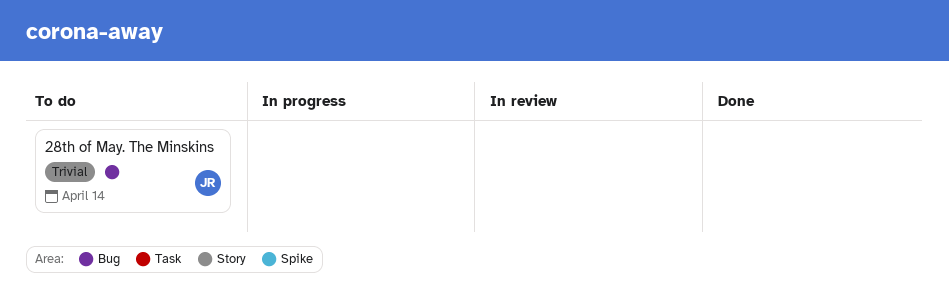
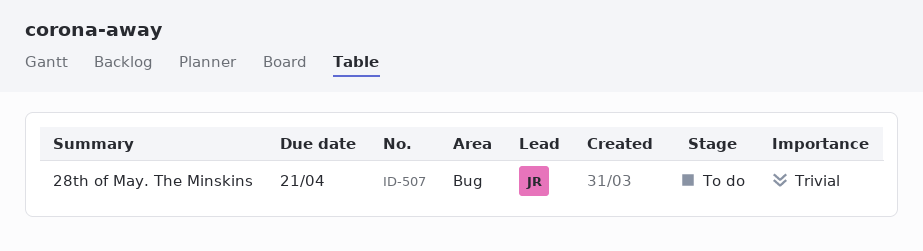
28th of May. The Minskins, due: Apr 14 -> Apr 21

